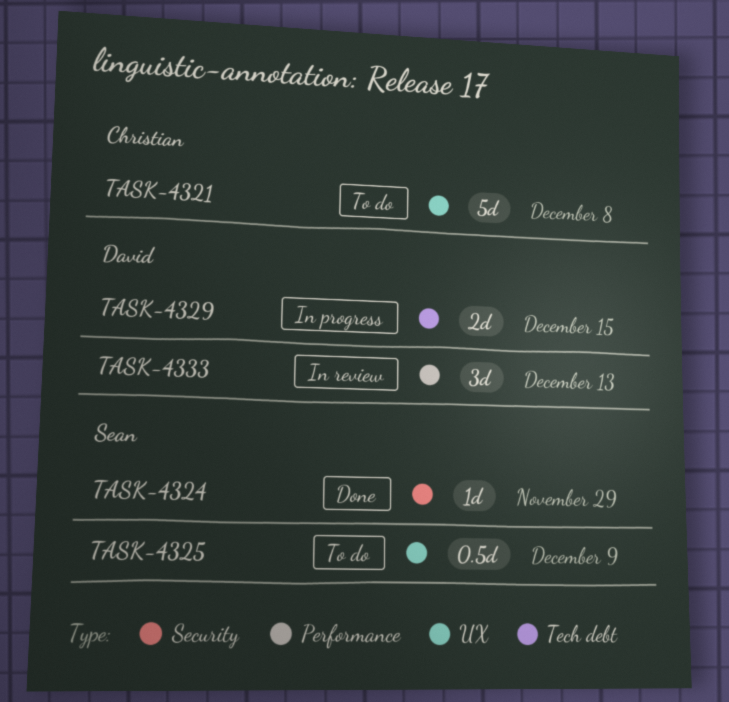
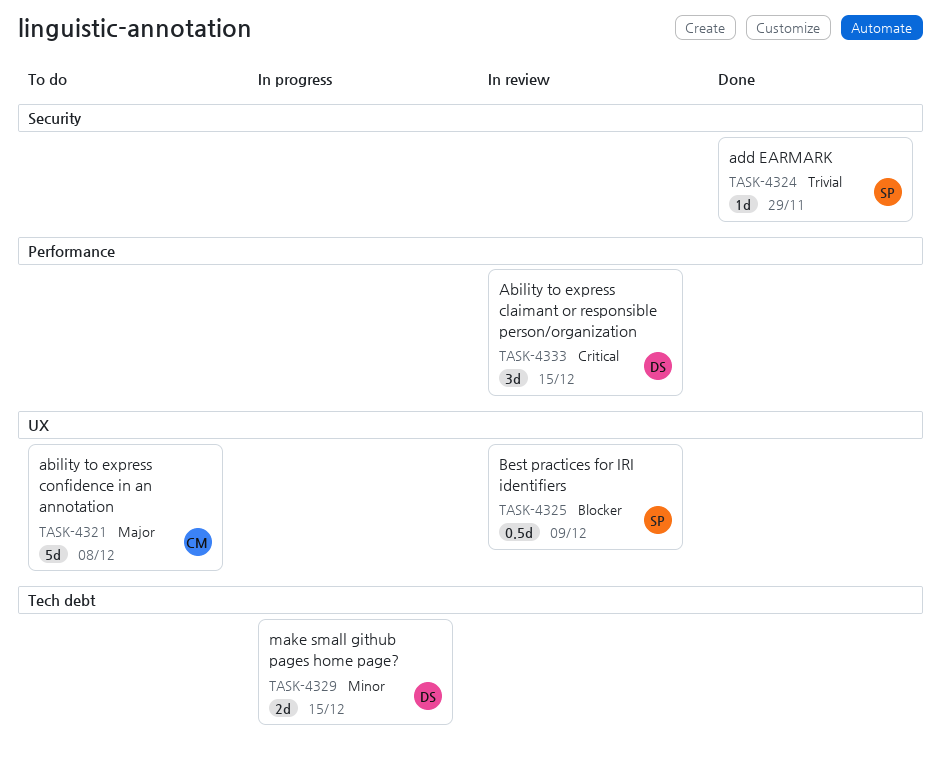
TASK-4325, status: To do -> In review
TASK-4333, due: Dec 13 -> Dec 15

